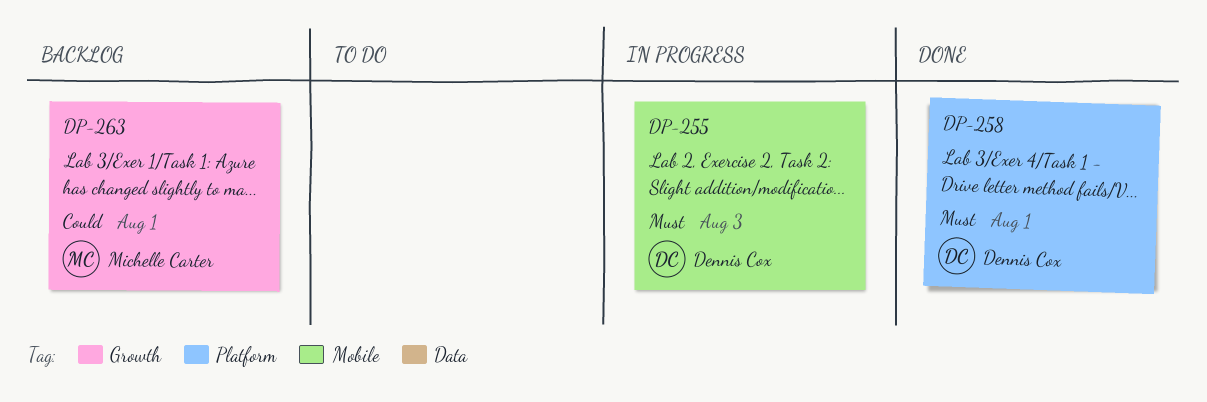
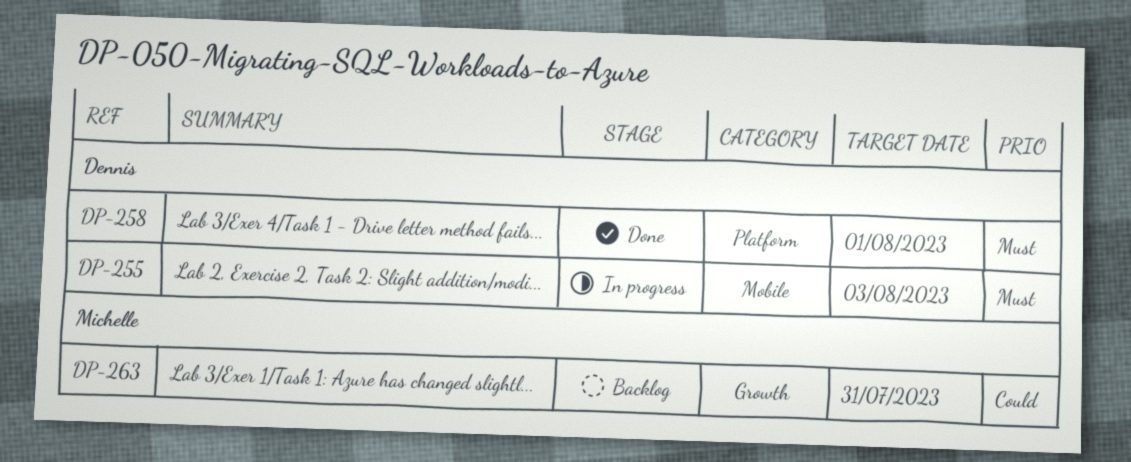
DP-263, due: Aug 1 -> Jul 31

